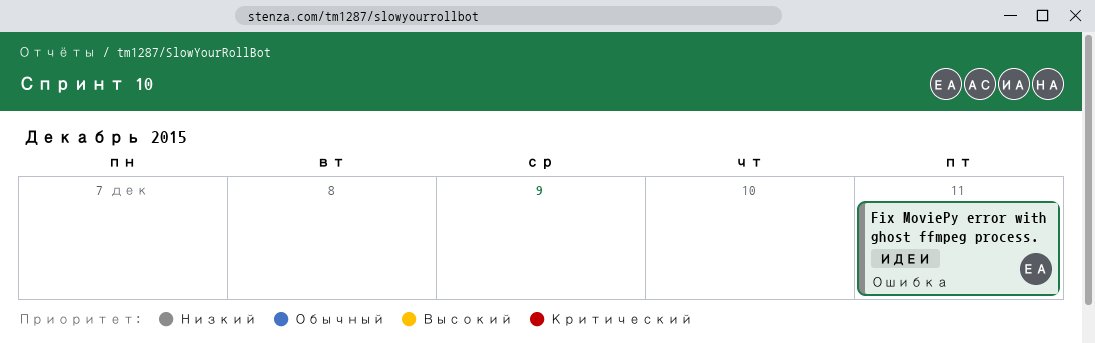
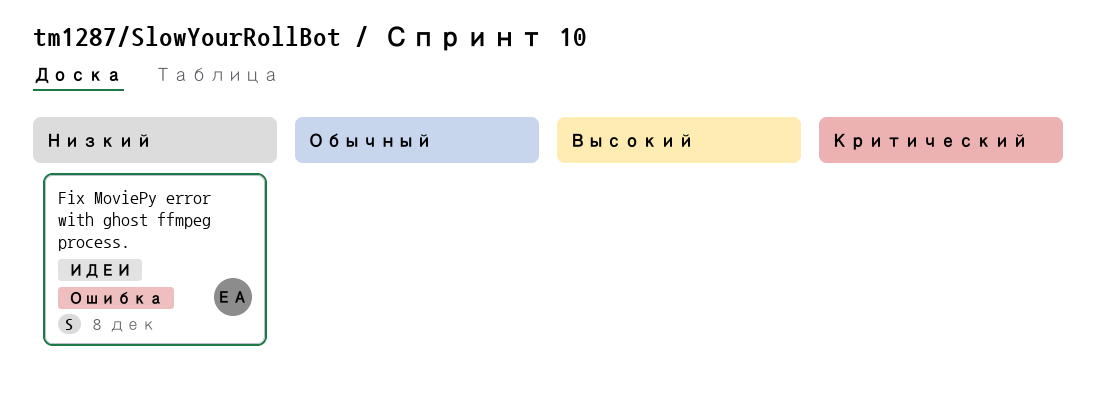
Fix MoviePy error with ghost ffmpeg process., due: Dec 11 -> Dec 8

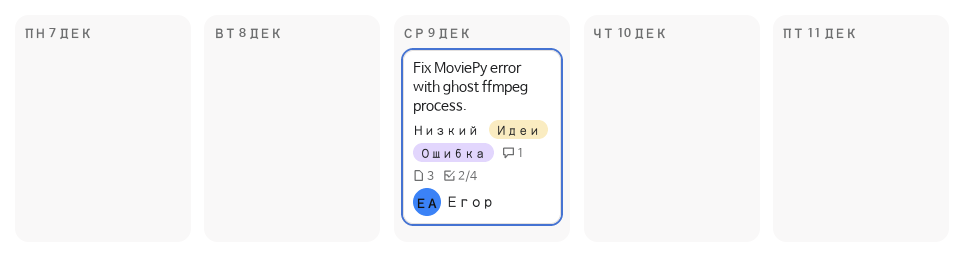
Fix MoviePy error with ghost ffmpeg process., due: Dec 8 -> Dec 9

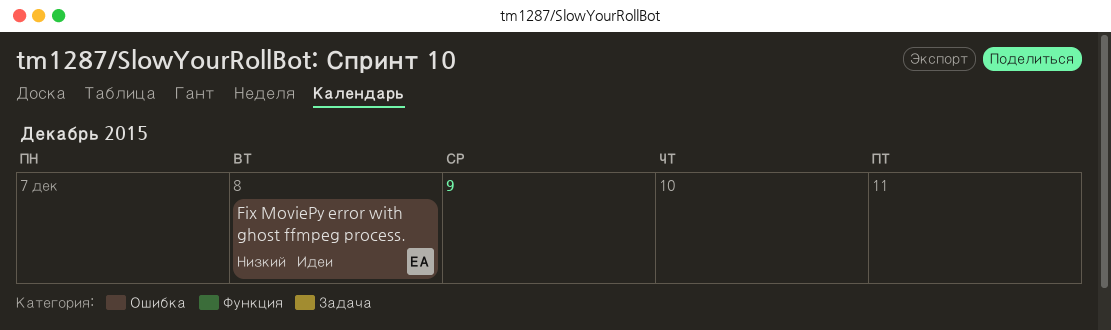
Fix MoviePy error with ghost ffmpeg process., due: Dec 9 -> Dec 8

